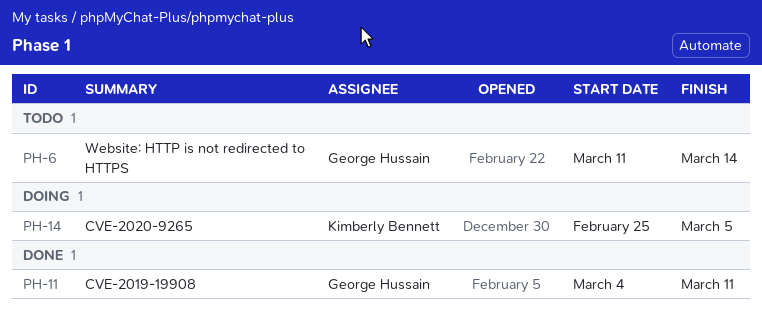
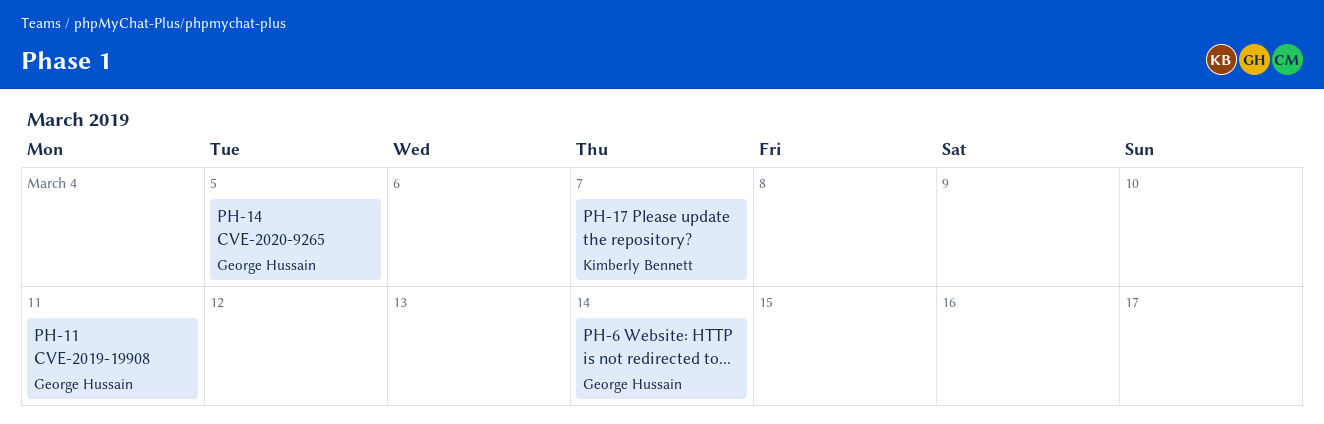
PH-14, owner: Kimberly Bennett -> George Hussain
PH-17: none -> present

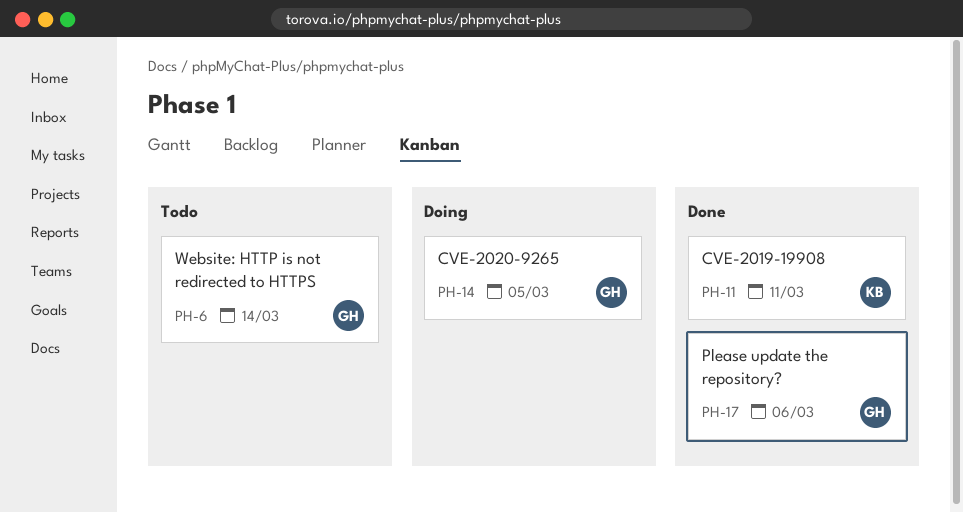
PH-11, owner: George Hussain -> Kimberly Bennett
PH-17, owner: Kimberly Bennett -> George Hussain
PH-17, due: Mar 7 -> Mar 6

